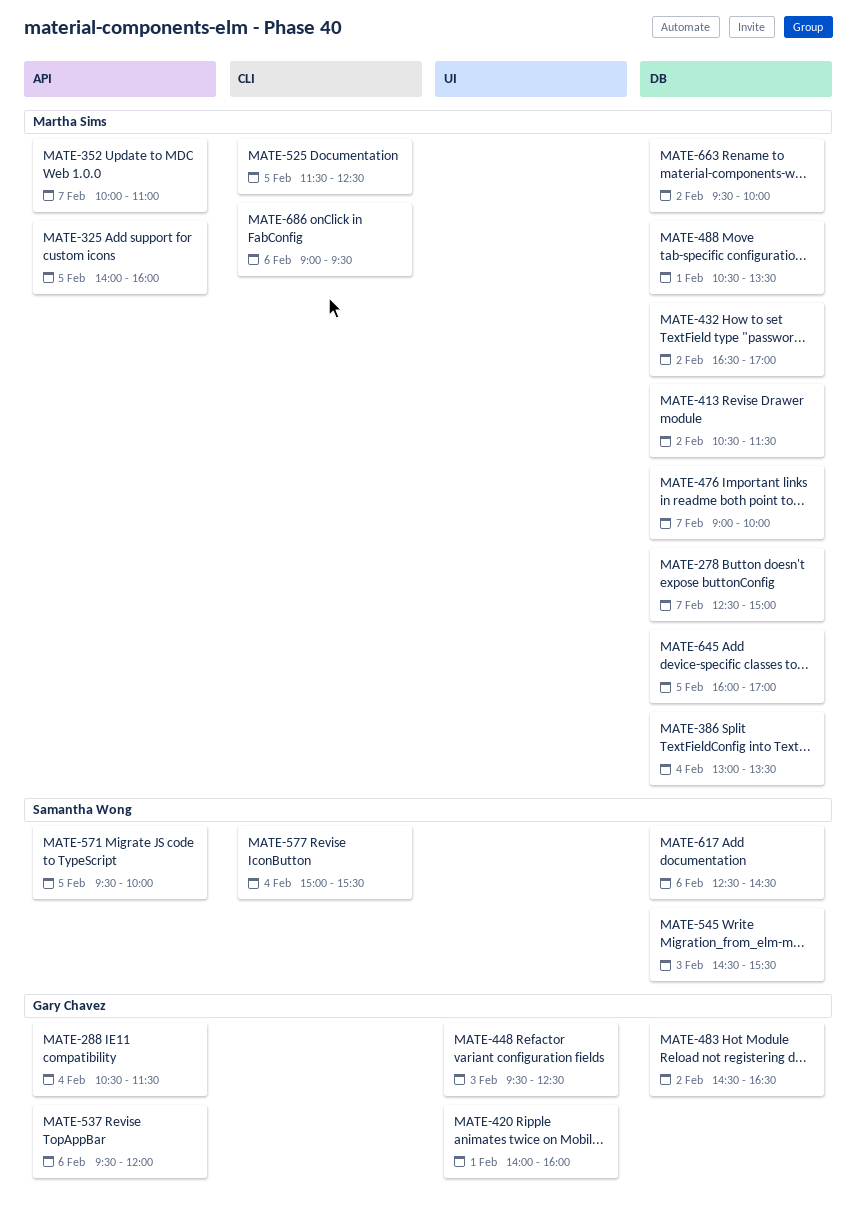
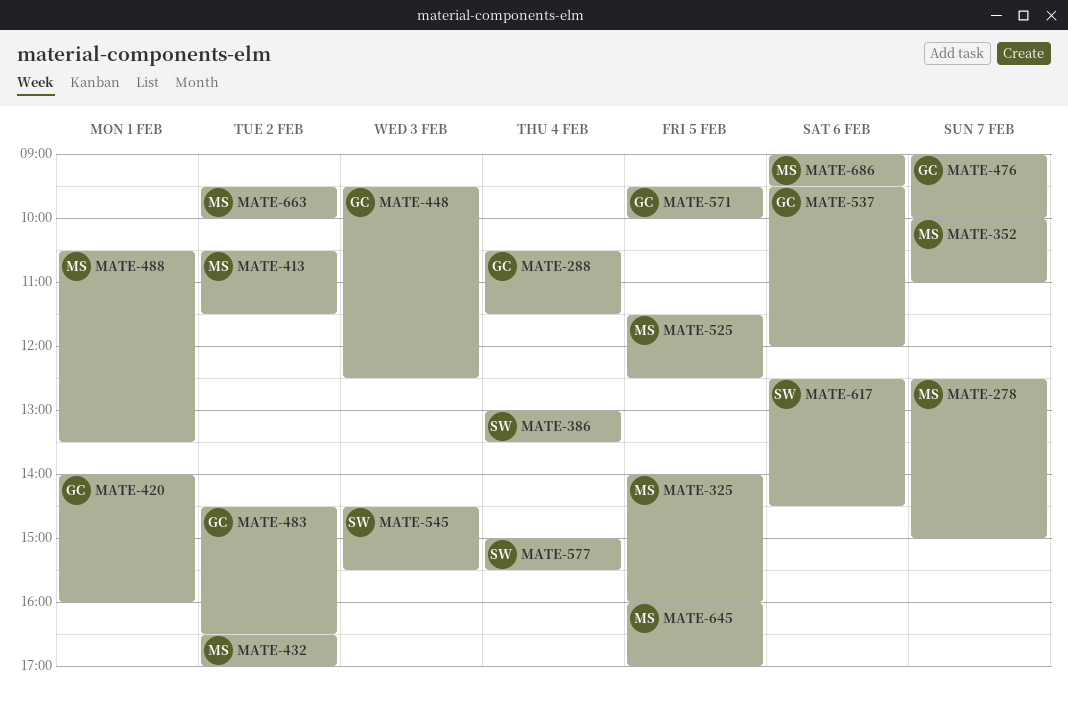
MATE-386, owner: Martha Sims -> Samantha Wong
MATE-476, owner: Martha Sims -> Gary Chavez
MATE-571, owner: Samantha Wong -> Gary Chavez

